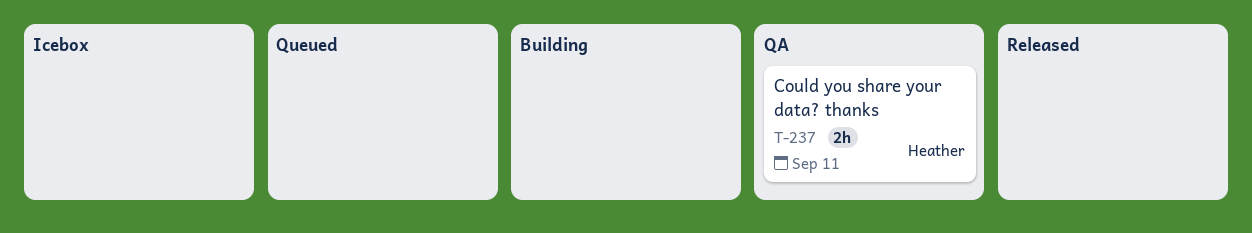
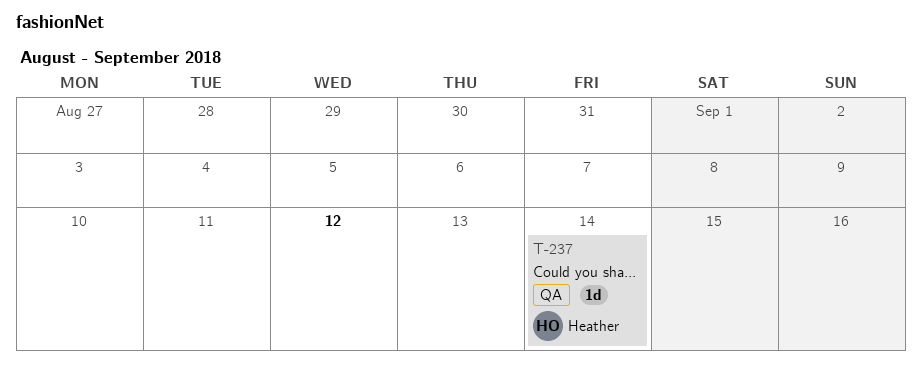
T-237, estimate: 2h -> 1d
T-237, due: Sep 11 -> Sep 14

